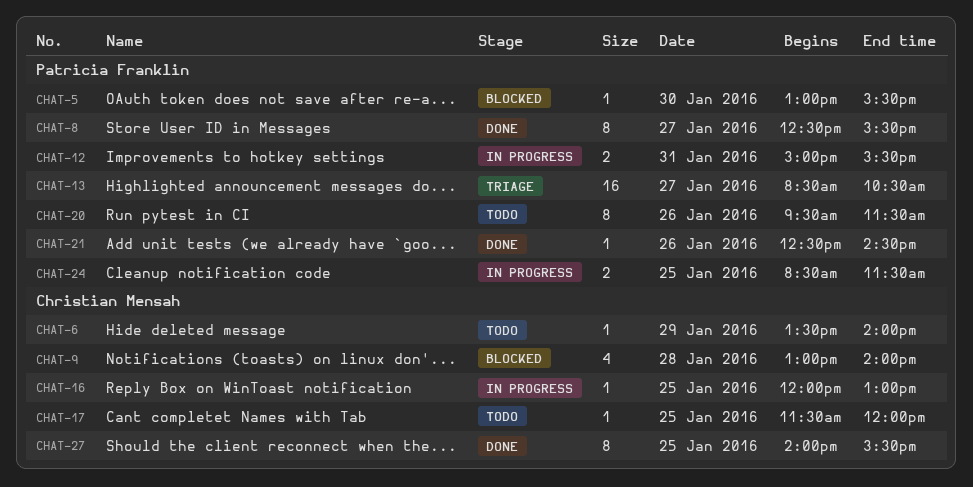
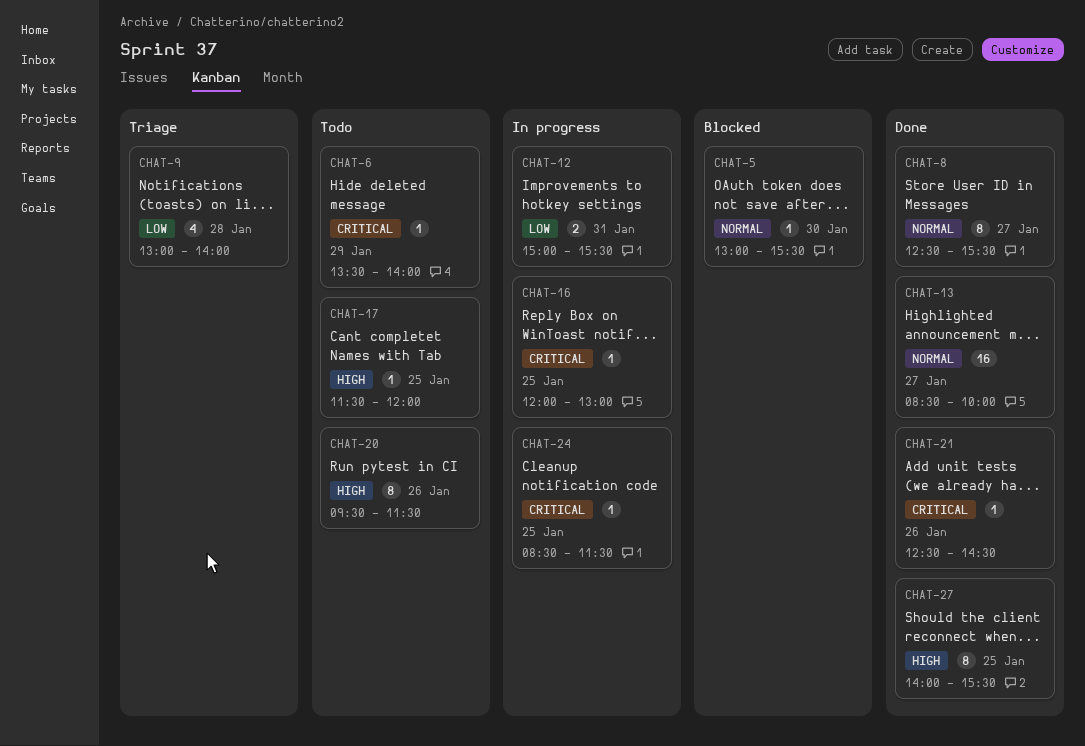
CHAT-9, status: Blocked -> Triage
CHAT-13, status: Triage -> Done
CHAT-13, ends: 10:30 -> 10:00
CHAT-24, estimate: 2 -> 1

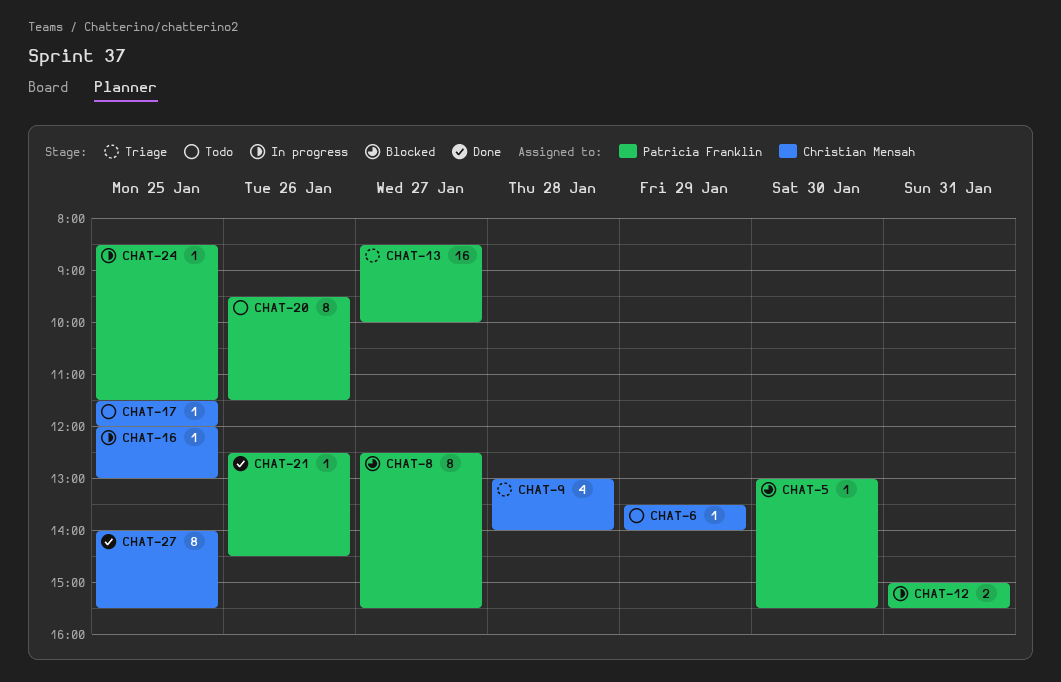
CHAT-8, status: Done -> Blocked
CHAT-13, status: Done -> Triage

